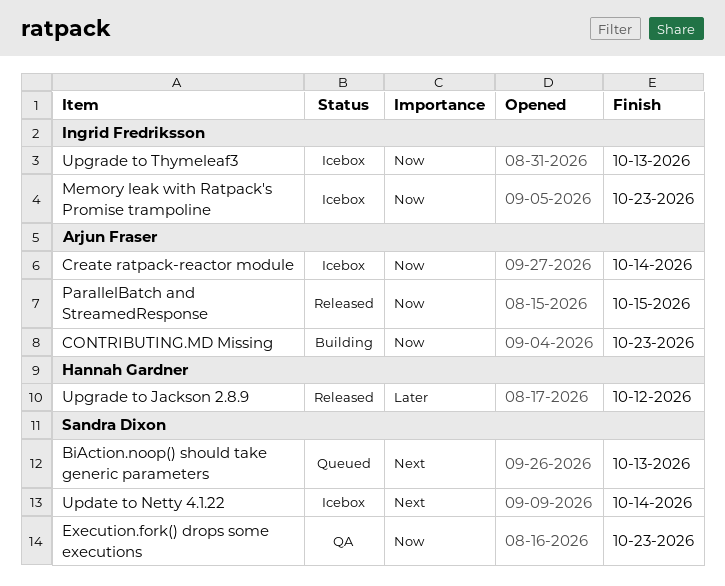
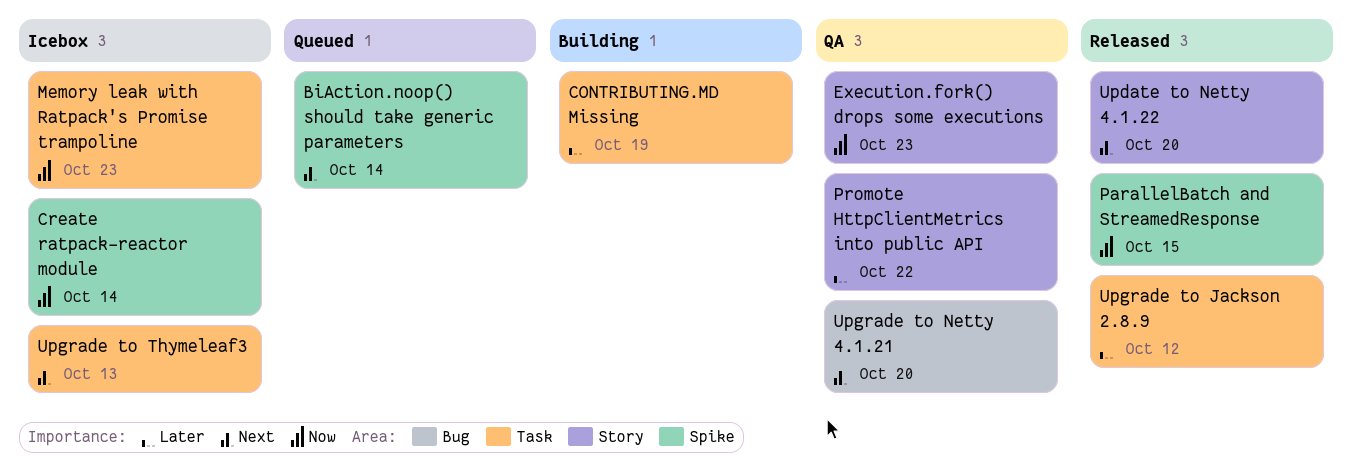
BiAction.noop() should take generic parameters, due: Oct 13 -> Oct 14
CONTRIBUTING.MD Missing, priority: Now -> Later
CONTRIBUTING.MD Missing, due: Oct 23 -> Oct 19
Promote HttpClientMetrics into public API: none -> present
Update to Netty 4.1.22, status: Icebox -> Released
Update to Netty 4.1.22, due: Oct 14 -> Oct 20
Upgrade to Netty 4.1.21: none -> present
Upgrade to Thymeleaf3, priority: Now -> Next

